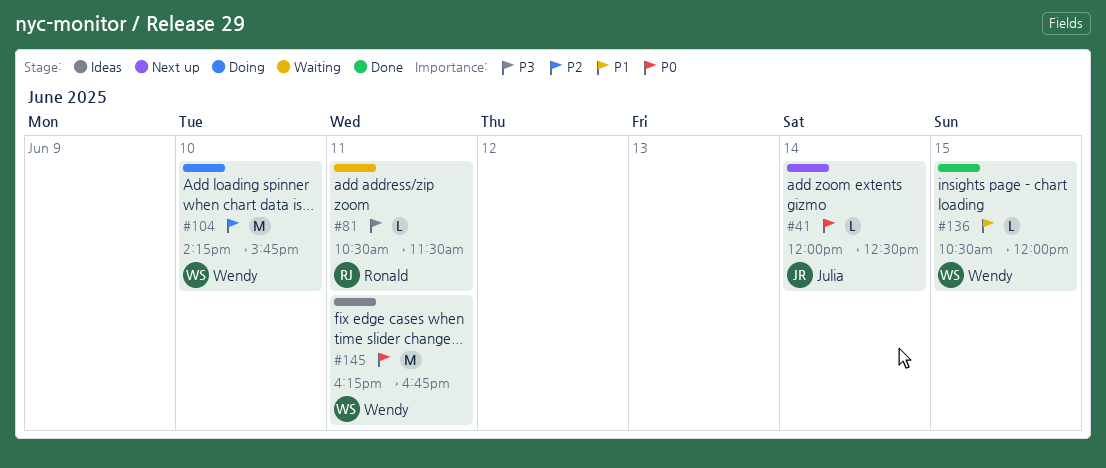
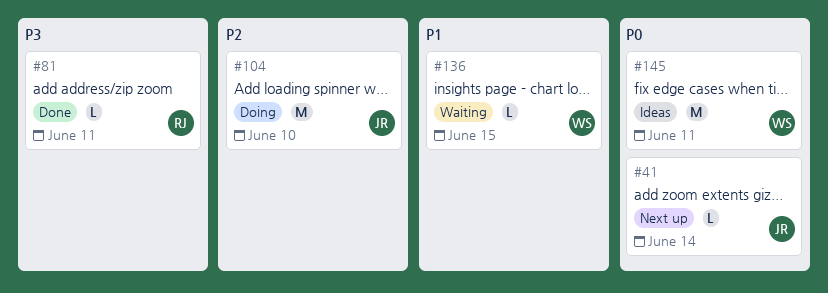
#81, status: Waiting -> Done
#104, owner: Wendy -> Julia
#136, status: Done -> Waiting

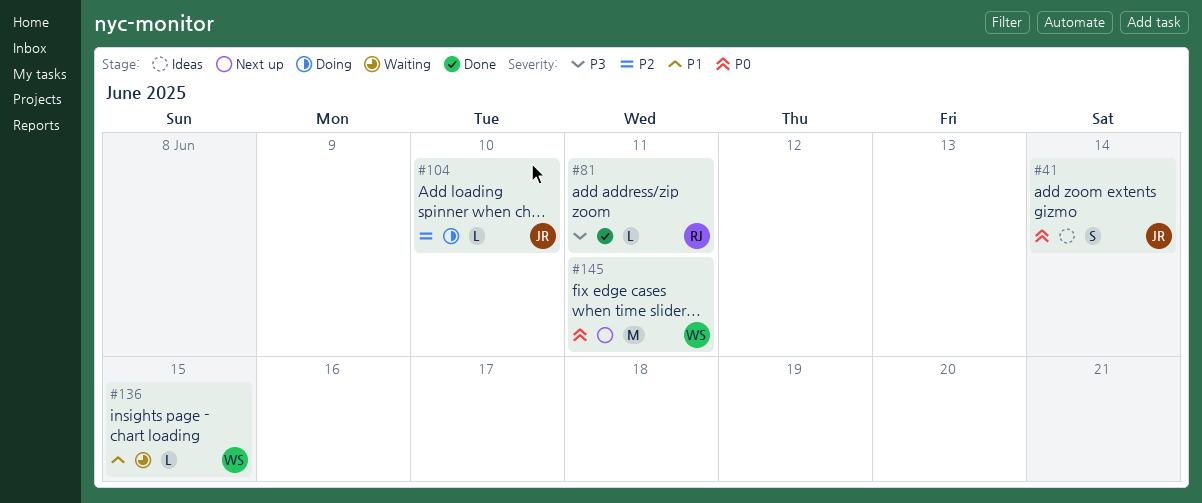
#41, status: Next up -> Ideas
#41, estimate: L -> S
#104, estimate: M -> L
#145, status: Ideas -> Next up

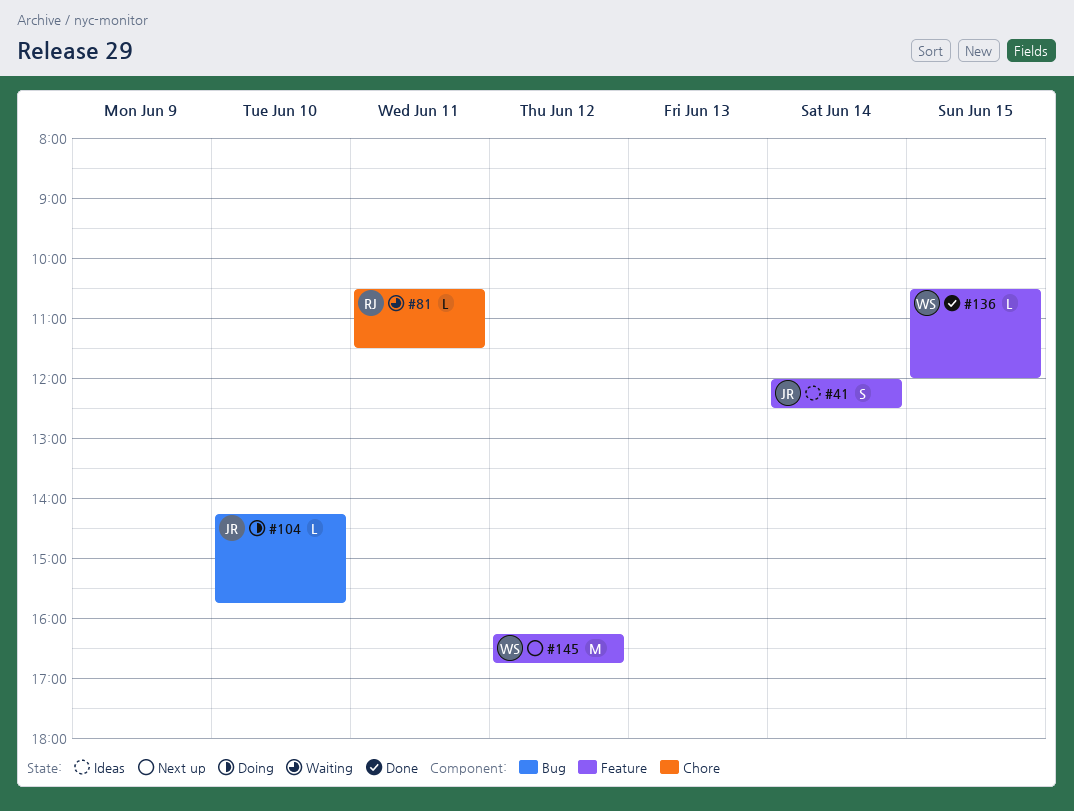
#81, status: Done -> Waiting
#136, status: Waiting -> Done
#145, day: Jun 11 -> Jun 12

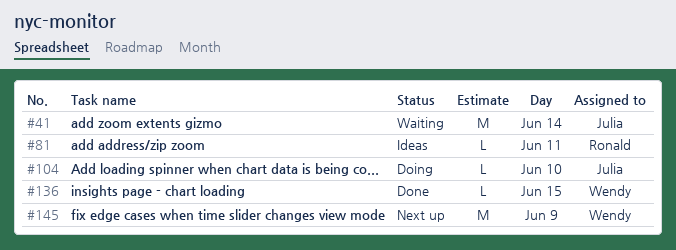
#41, status: Ideas -> Waiting
#41, estimate: S -> M
#81, status: Waiting -> Ideas
#145, day: Jun 12 -> Jun 9

